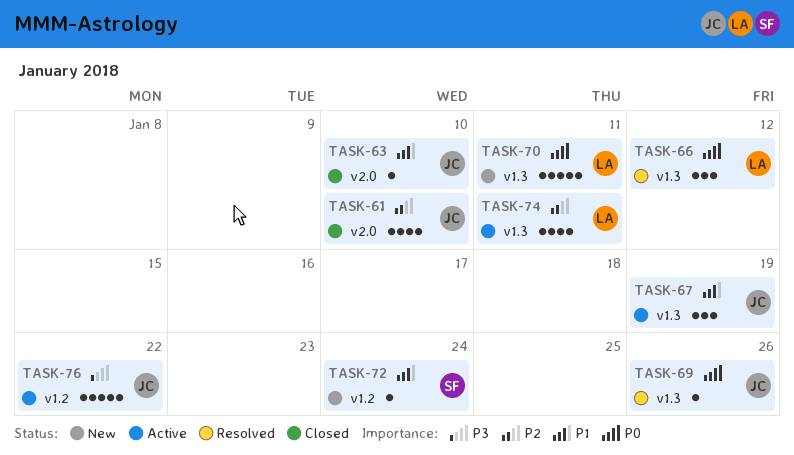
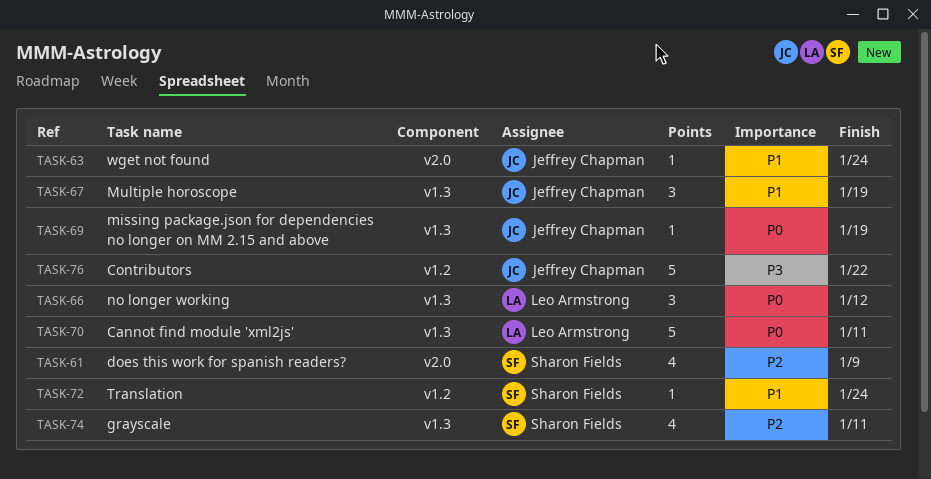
TASK-61, owner: Jeffrey Chapman -> Sharon Fields
TASK-61, due: Jan 10 -> Jan 9
TASK-63, due: Jan 10 -> Jan 24
TASK-69, due: Jan 26 -> Jan 19
TASK-74, owner: Leo Armstrong -> Sharon Fields

